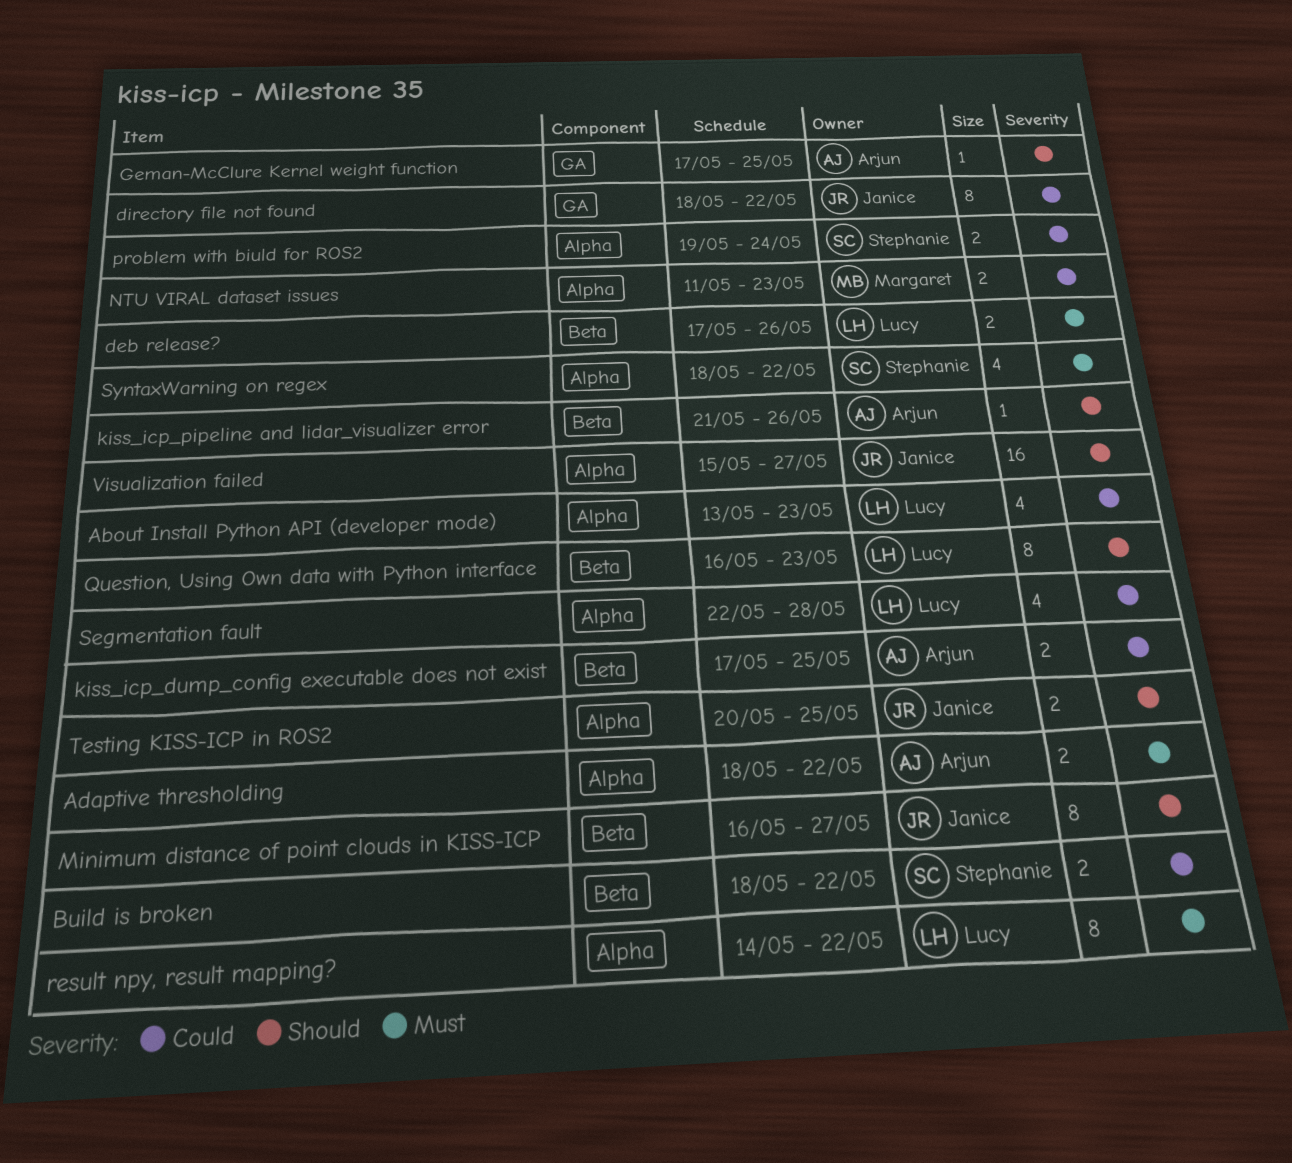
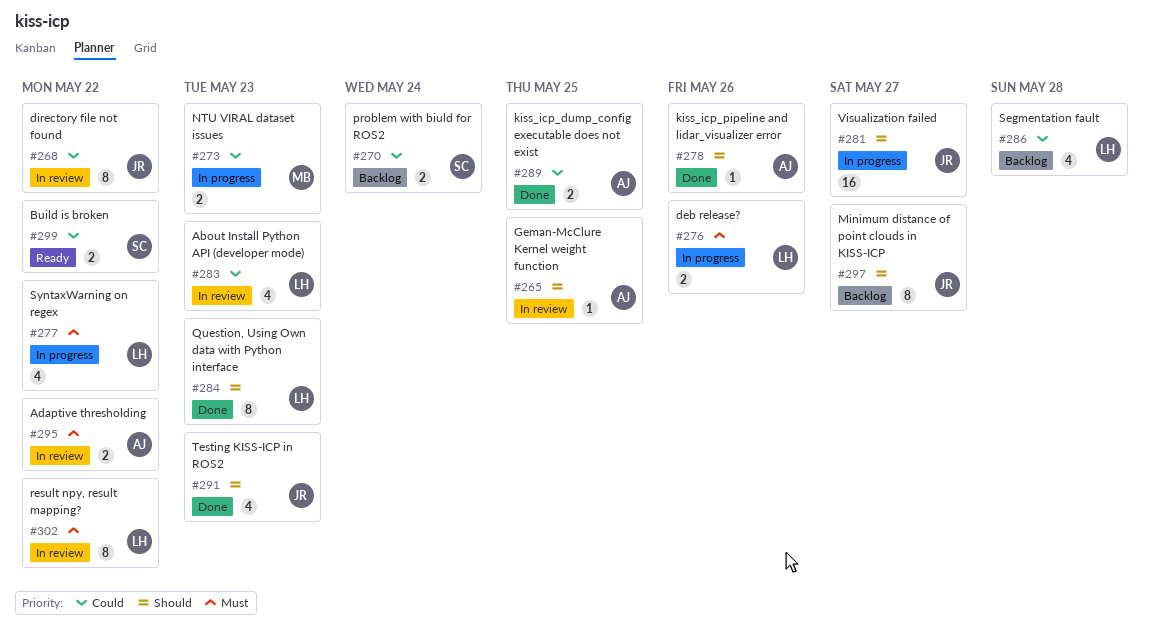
SyntaxWarning on regex, owner: Stephanie -> Lucy
Testing KISS-ICP in ROS2, estimate: 2 -> 4
Testing KISS-ICP in ROS2, due: May 25 -> May 23

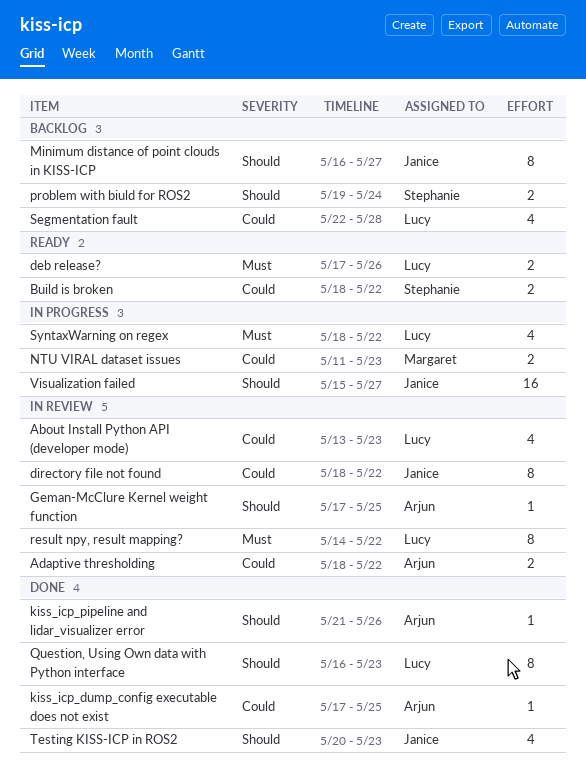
Adaptive thresholding, priority: Must -> Could
deb release?, status: In progress -> Ready
kiss_icp_dump_config executable does not exist, estimate: 2 -> 1
problem with biuld for ROS2, priority: Could -> Should

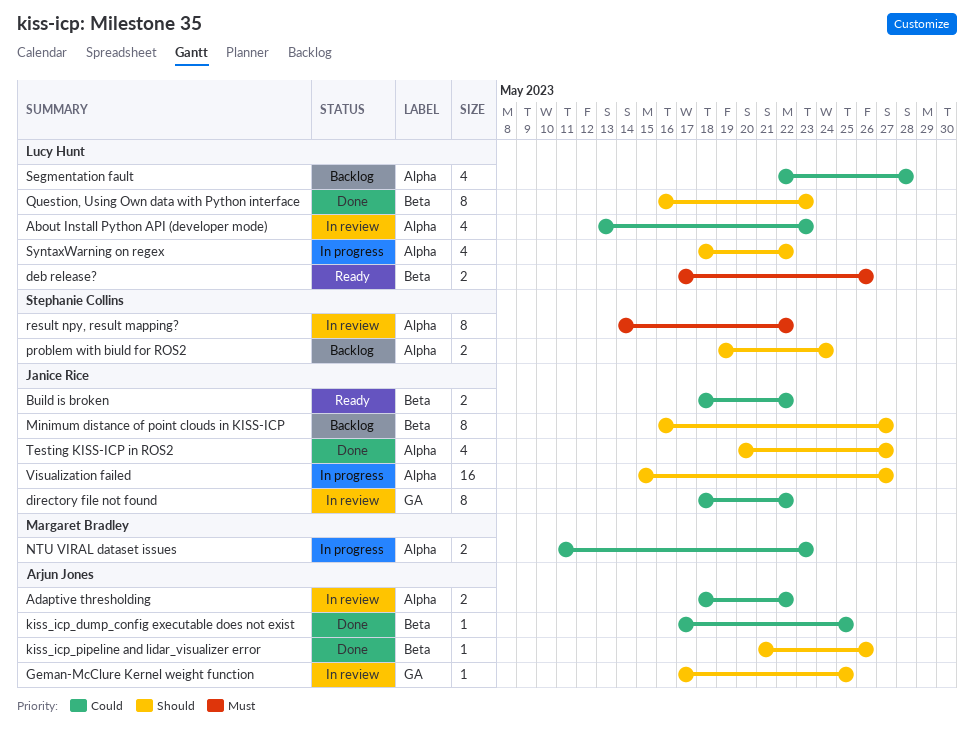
Build is broken, owner: Stephanie Collins -> Janice Rice
result npy, result mapping?, owner: Lucy Hunt -> Stephanie Collins
SyntaxWarning on regex, priority: Must -> Should
Testing KISS-ICP in ROS2, due: May 23 -> May 27

